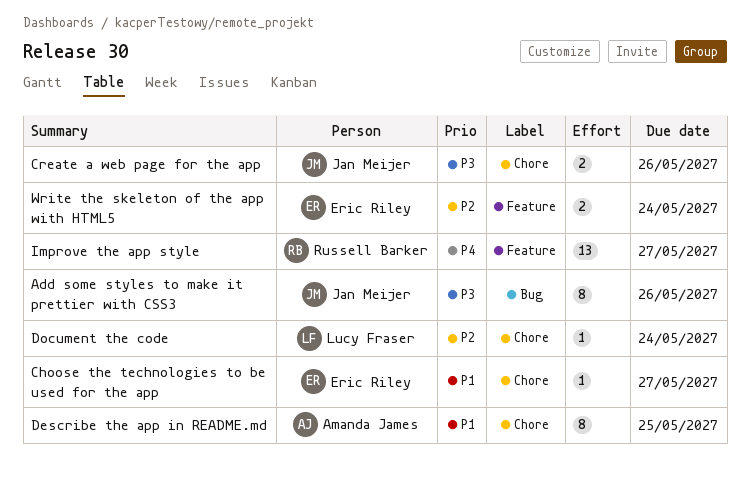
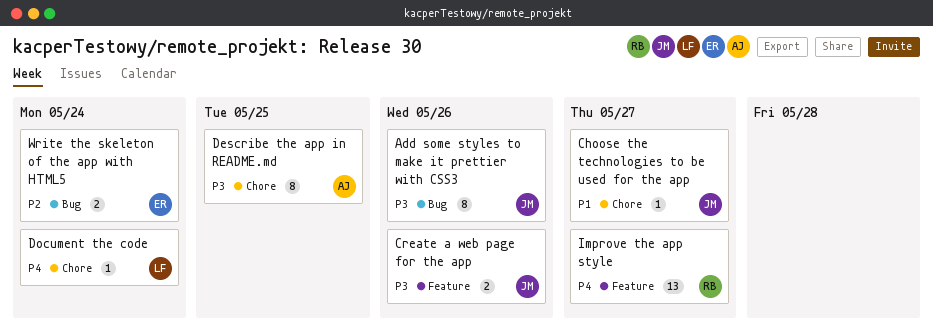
Choose the technologies to be used for the app, owner: Eric Riley -> Jan Meijer
Create a web page for the app, label: Chore -> Feature
Describe the app in README.md, priority: P1 -> P3
Document the code, priority: P2 -> P4
Write the skeleton of the app with HTML5, label: Feature -> Bug

